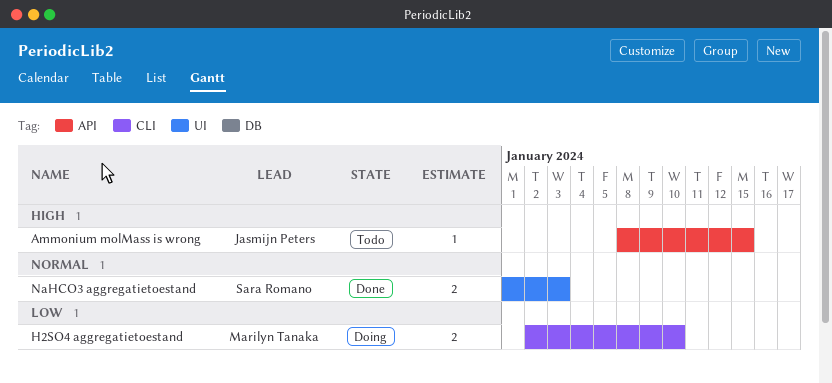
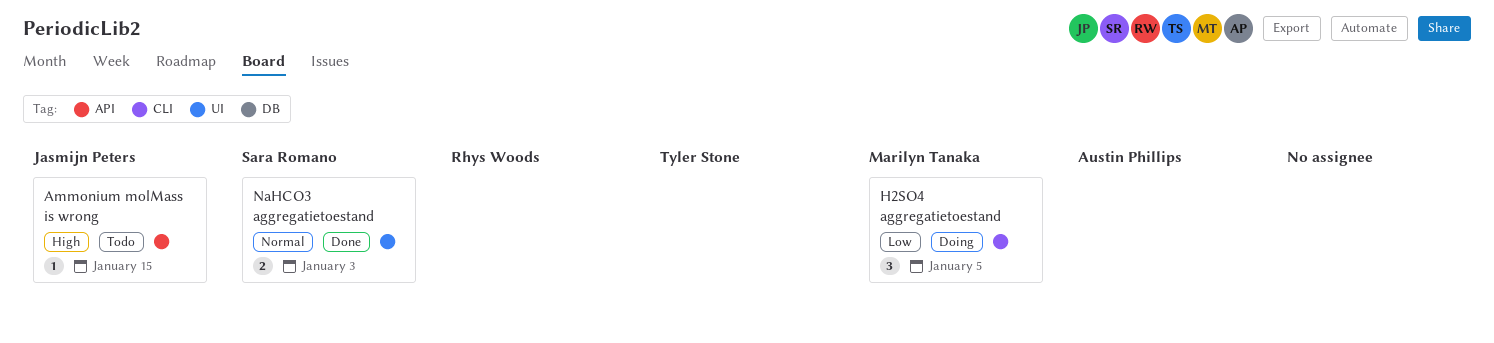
H2SO4 aggregatietoestand, estimate: 2 -> 3
H2SO4 aggregatietoestand, due: Jan 10 -> Jan 5

